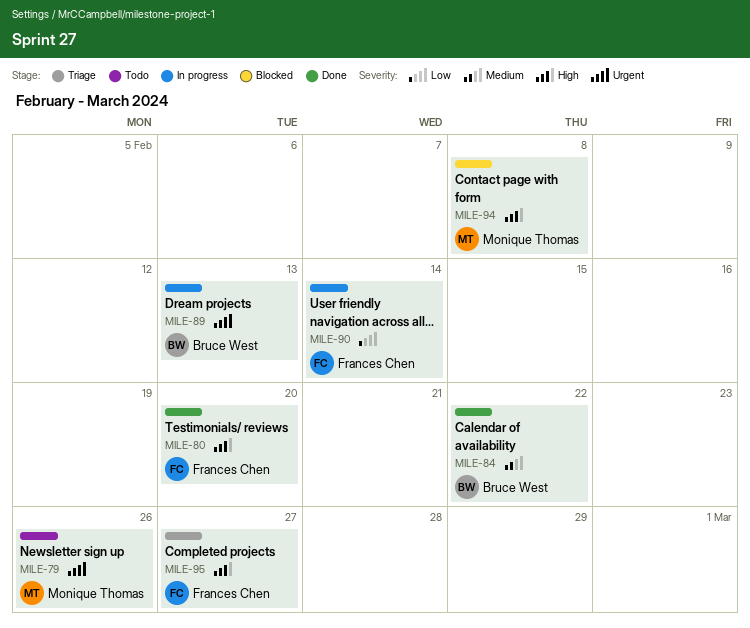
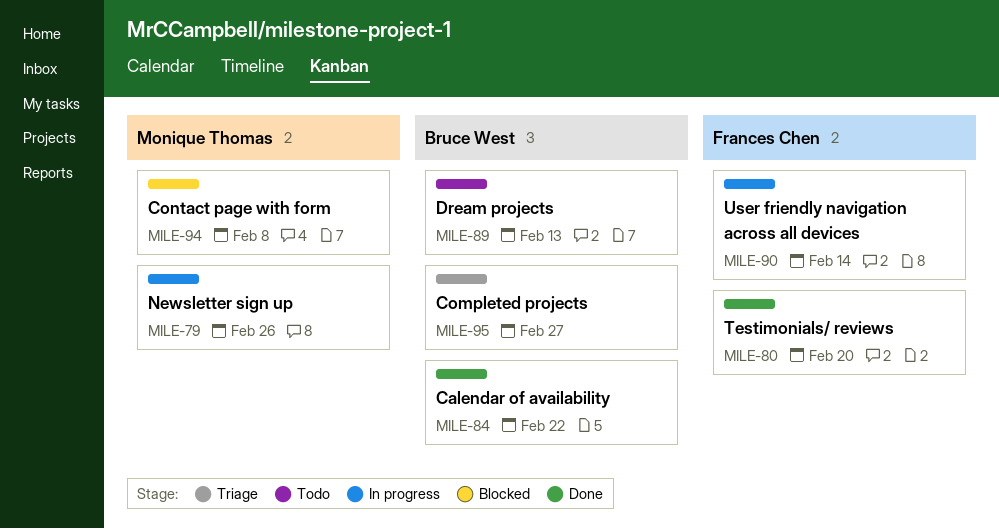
MILE-79, status: Todo -> In progress
MILE-89, status: In progress -> Todo
MILE-95, owner: Frances Chen -> Bruce West

